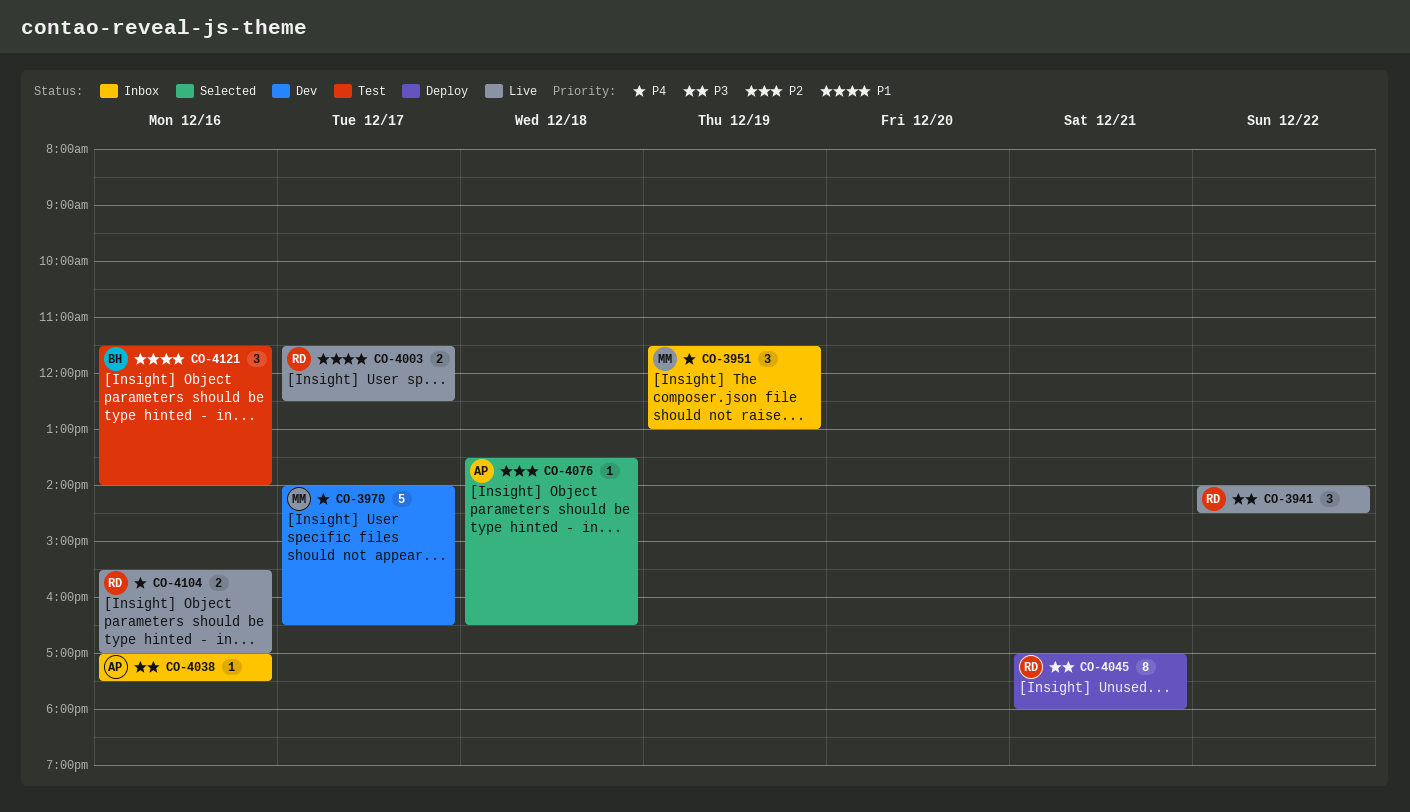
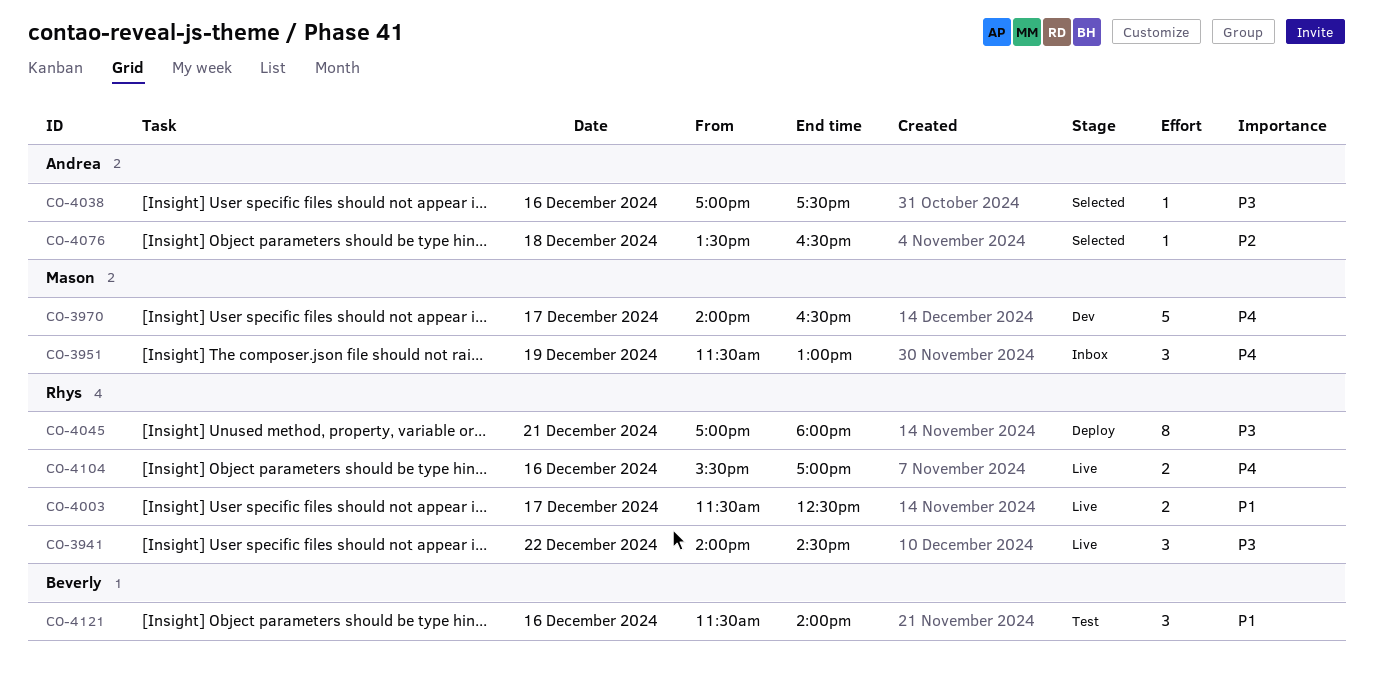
CO-4038, status: Inbox -> Selected

